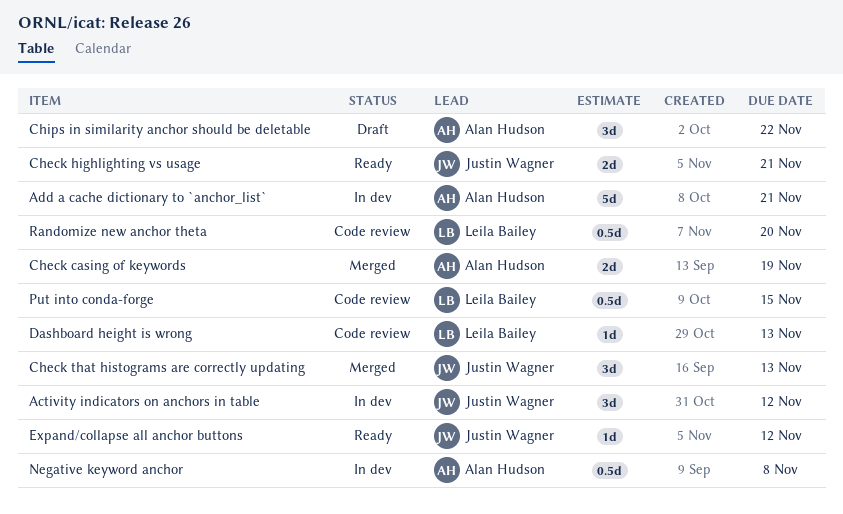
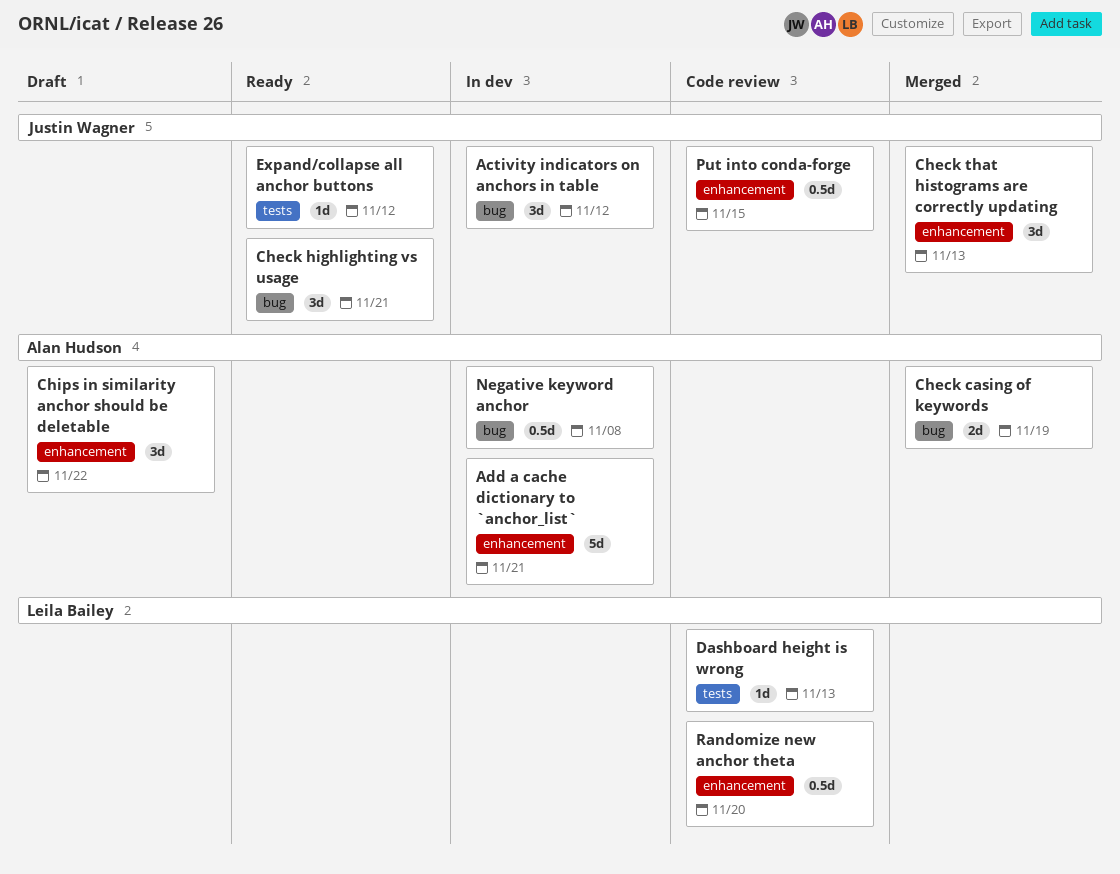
Check highlighting vs usage, estimate: 2d -> 3d
Put into conda-forge, owner: Leila Bailey -> Justin Wagner

